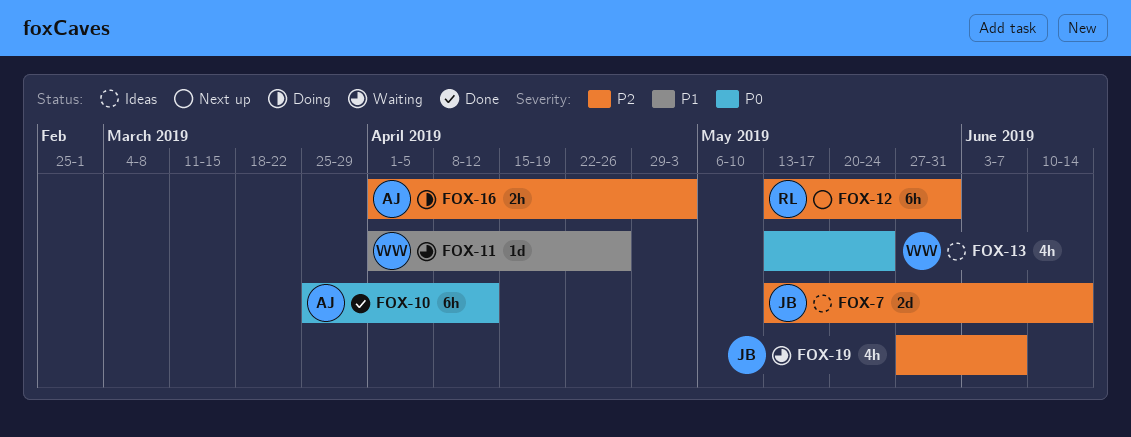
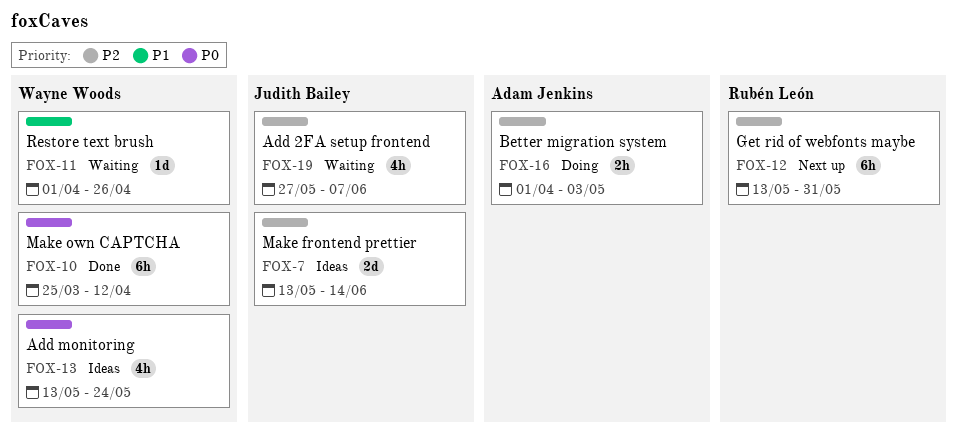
FOX-10, owner: Adam Jenkins -> Wayne Woods

